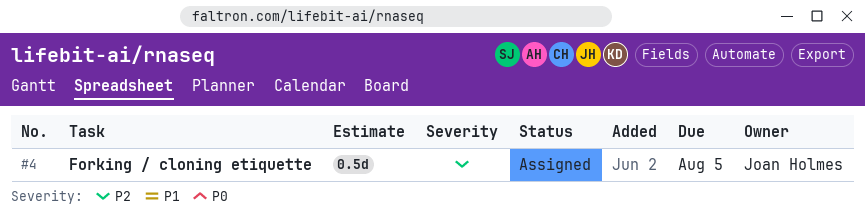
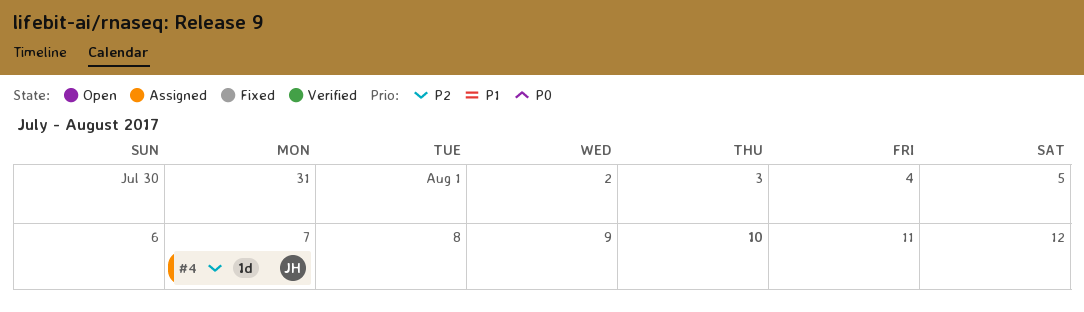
#4, estimate: 0.5d -> 1d
#4, due: Aug 5 -> Aug 7

